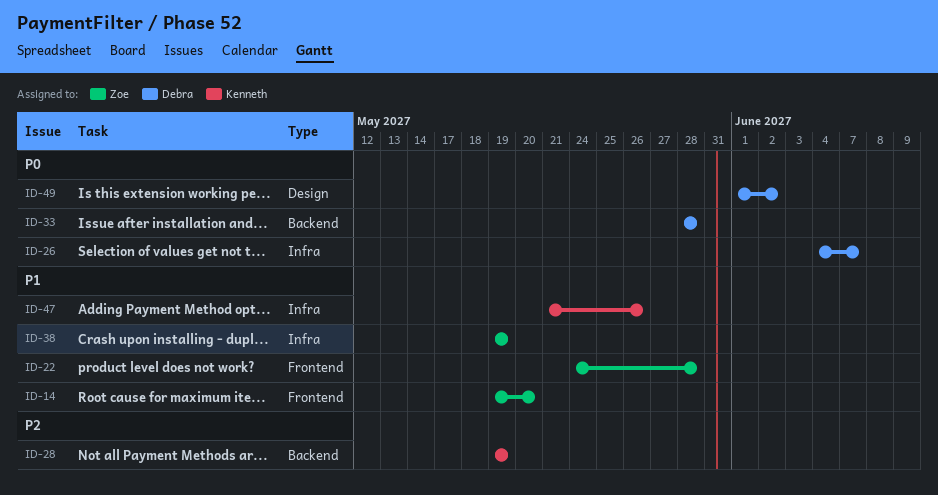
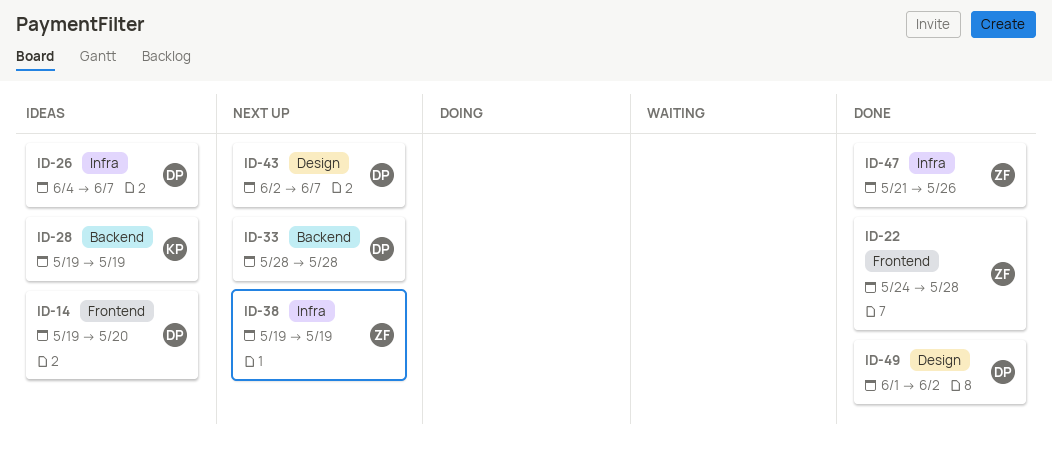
ID-14, owner: Zoe -> Debra
ID-43: none -> present
ID-47, owner: Kenneth -> Zoe

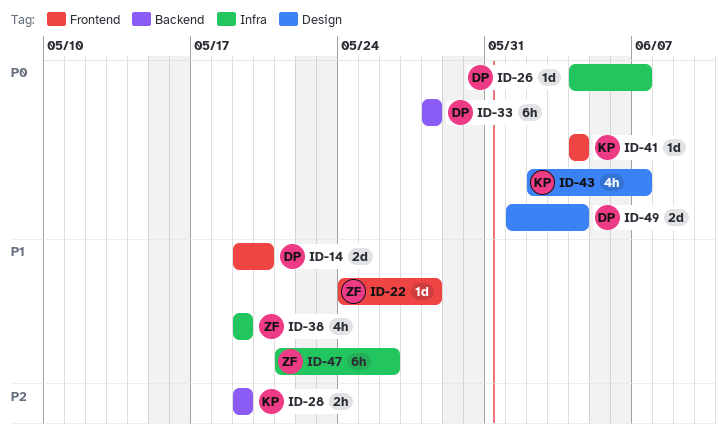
ID-41: none -> present
ID-43, owner: DP -> KP
ID-49, due: Jun 2 -> Jun 4

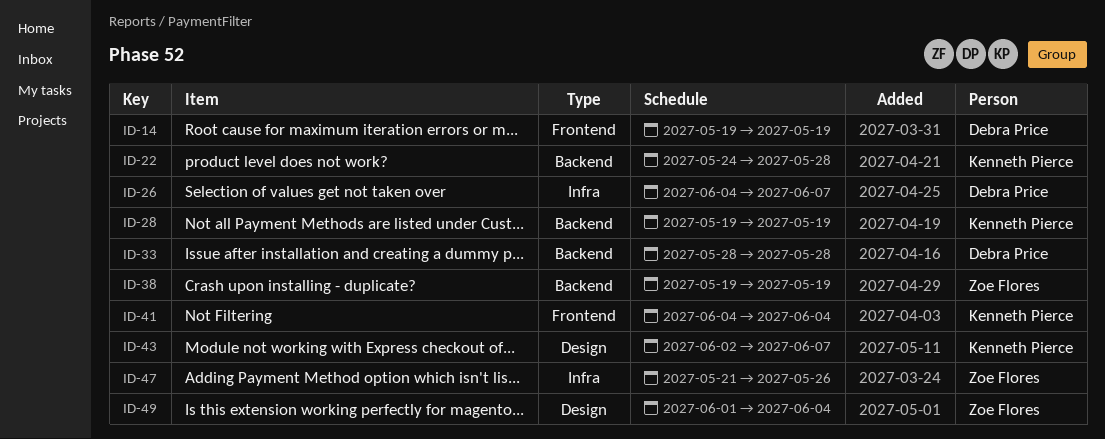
ID-14, due: May 20 -> May 19
ID-22, owner: Zoe Flores -> Kenneth Pierce
ID-22, label: Frontend -> Backend
ID-38, label: Infra -> Backend
ID-49, owner: Debra Price -> Zoe Flores

